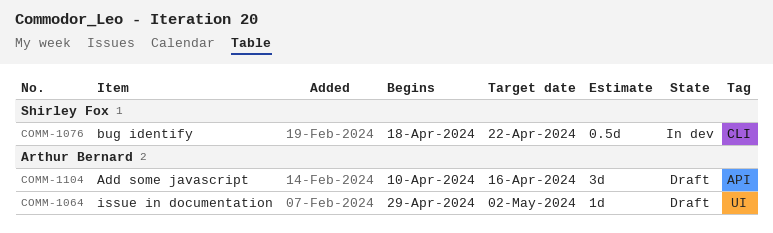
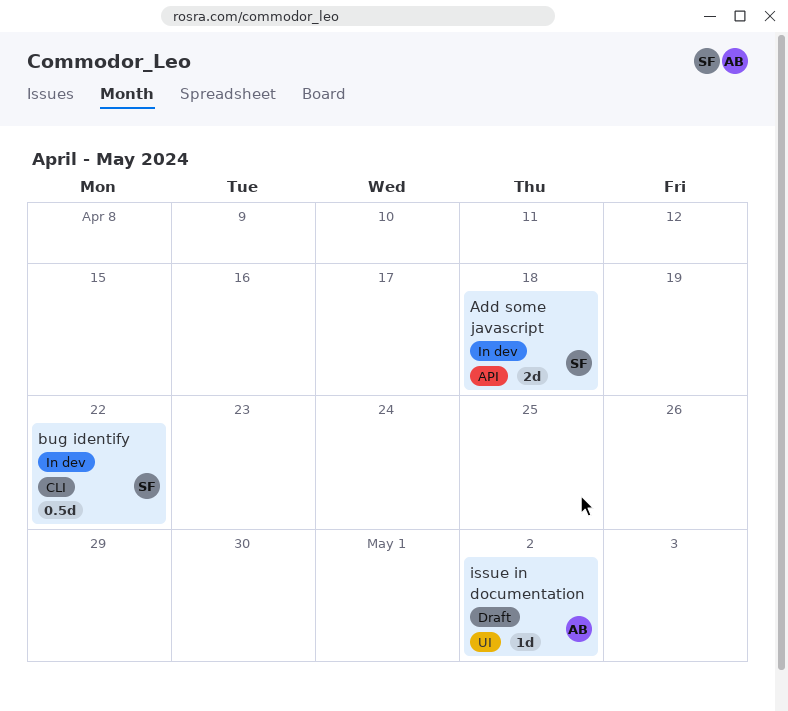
Add some javascript, status: Draft -> In dev
Add some javascript, owner: Arthur Bernard -> Shirley Fox
Add some javascript, estimate: 3d -> 2d
Add some javascript, due: Apr 16 -> Apr 18

